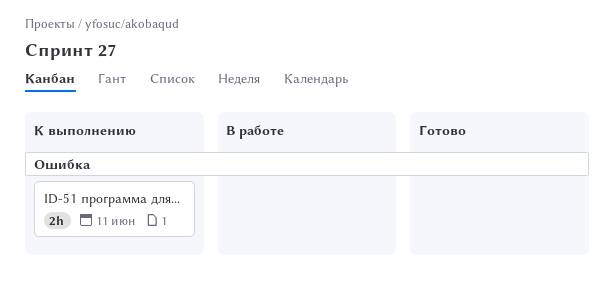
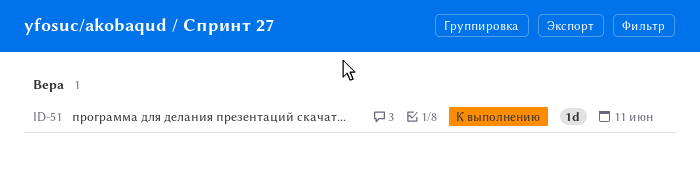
ID-51, estimate: 2h -> 1d

